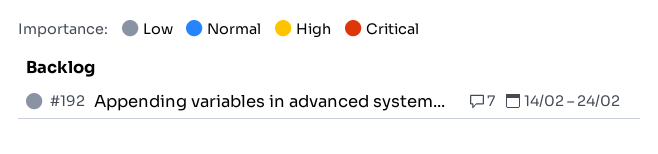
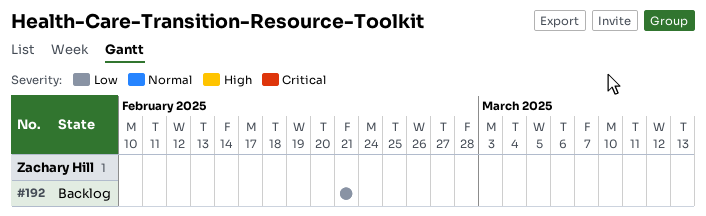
#192, start: Feb 14 -> Feb 21
#192, due: Feb 24 -> Feb 21

